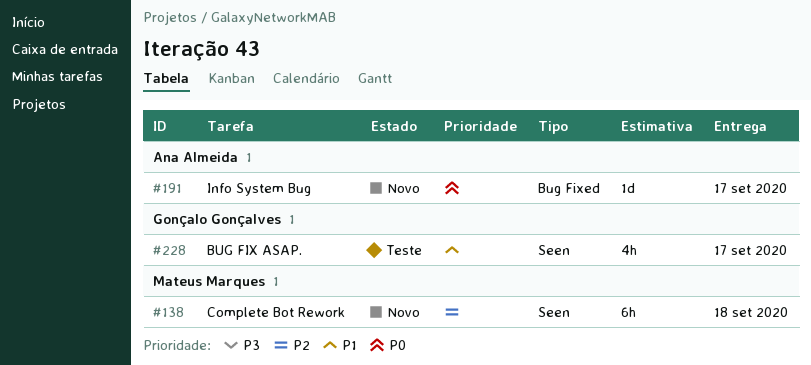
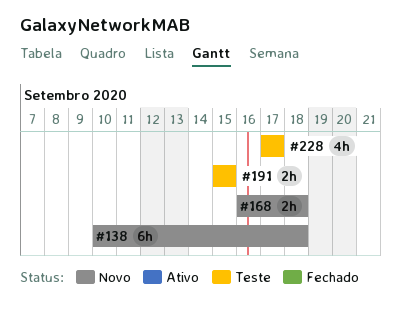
#168: none -> present
#191, status: Novo -> Teste
#191, estimate: 1d -> 2h
#191, due: Sep 17 -> Sep 15

